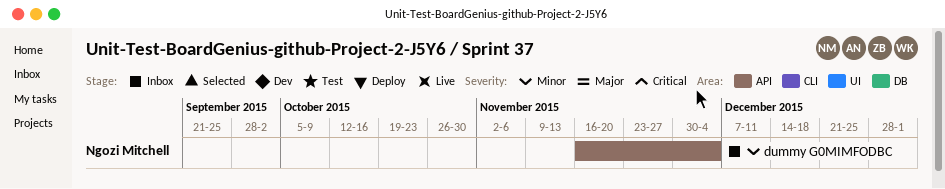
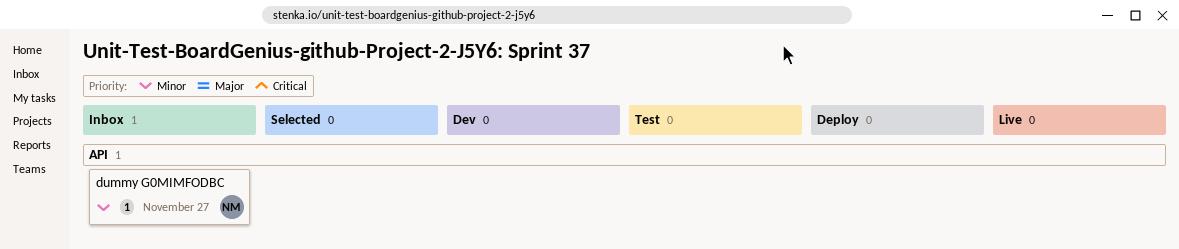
dummy G0MIMFODBC, due: Dec 4 -> Nov 27

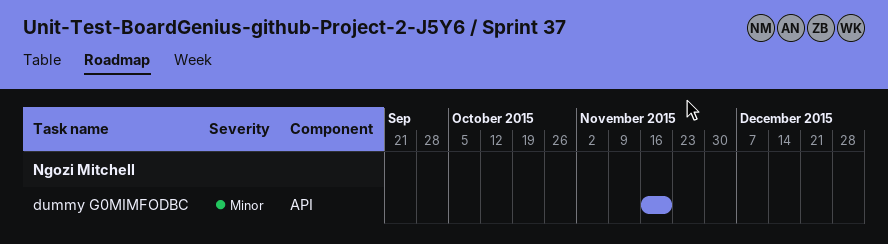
dummy G0MIMFODBC, due: Nov 27 -> Nov 20

